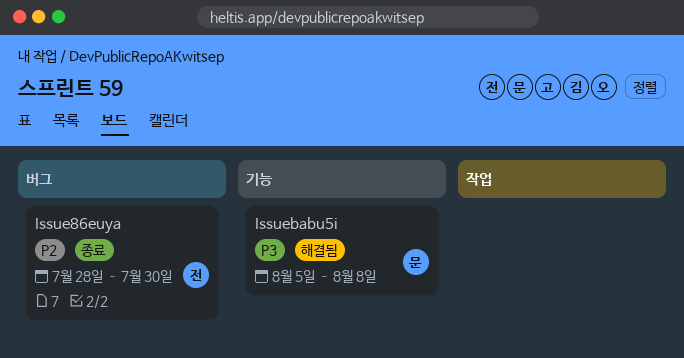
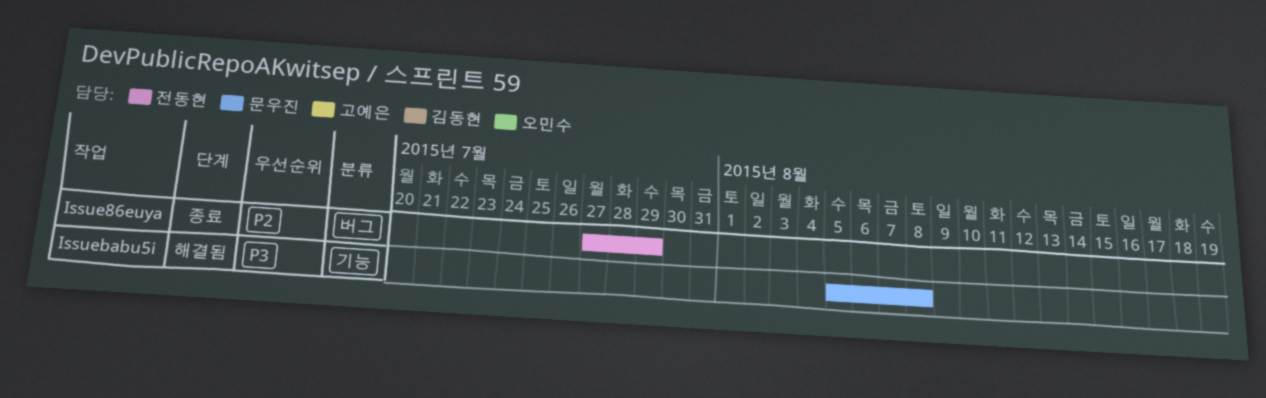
Issue86euya, start: Jul 28 -> Jul 27
Issue86euya, due: Jul 30 -> Jul 29

